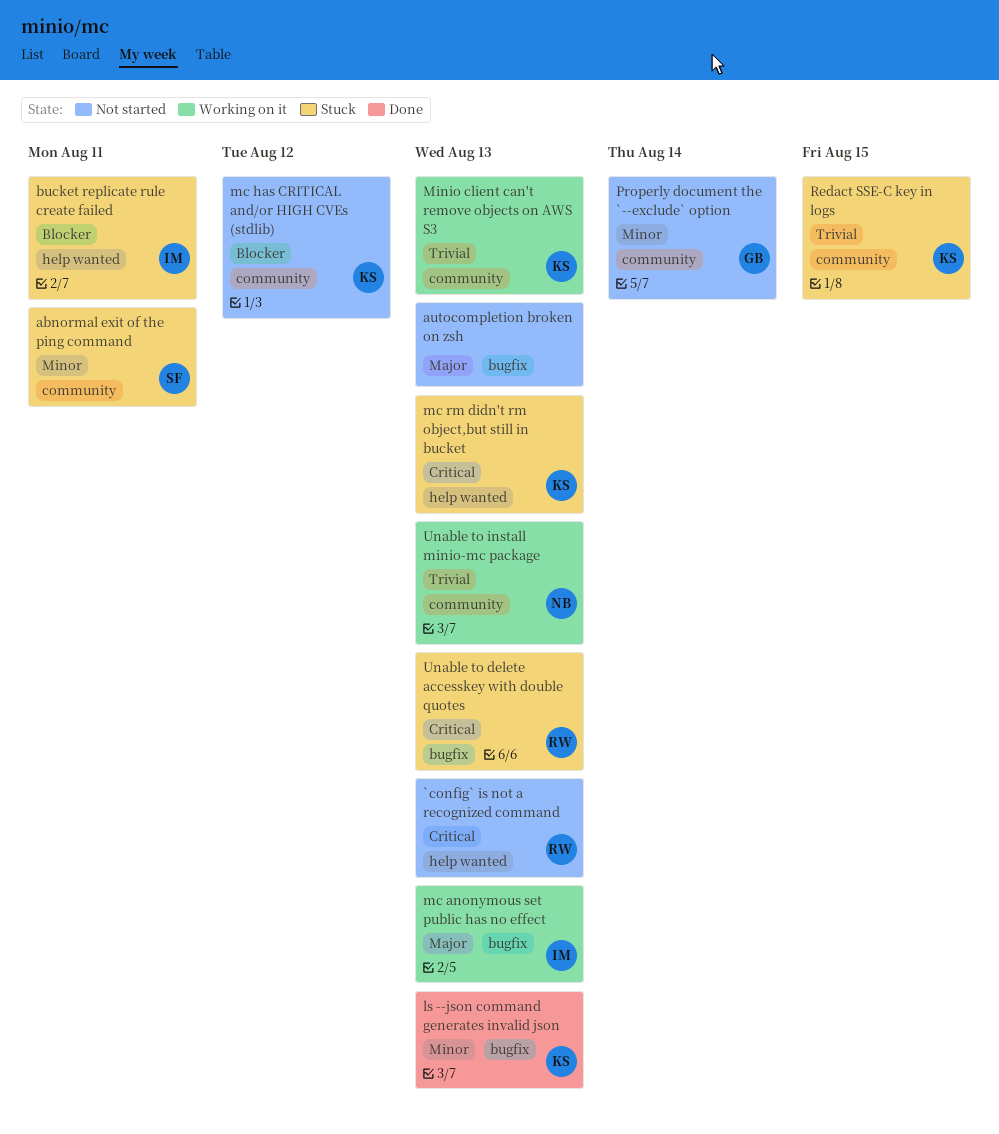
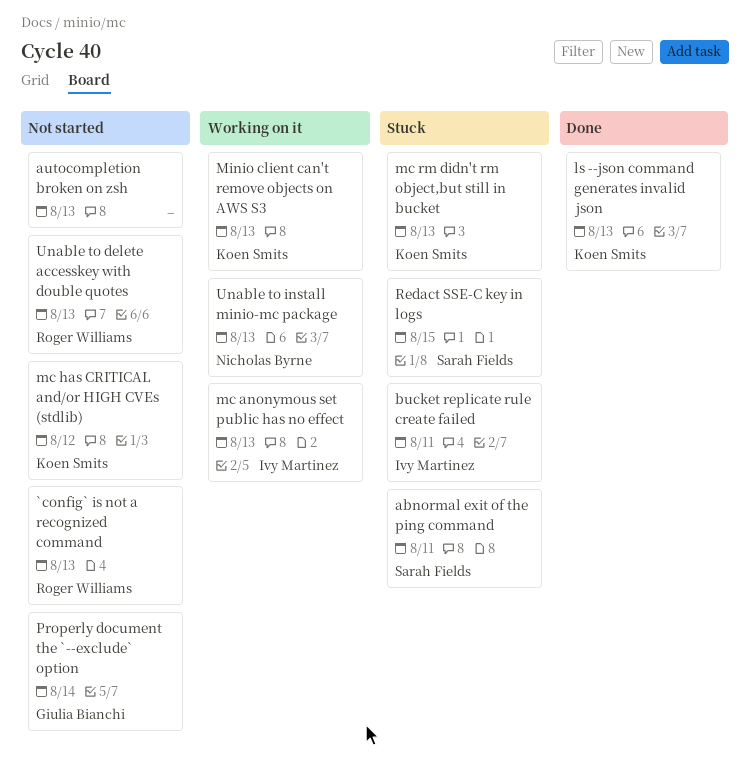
Redact SSE-C key in logs, owner: Koen Smits -> Sarah Fields
Unable to delete accesskey with double quotes, status: Stuck -> Not started

